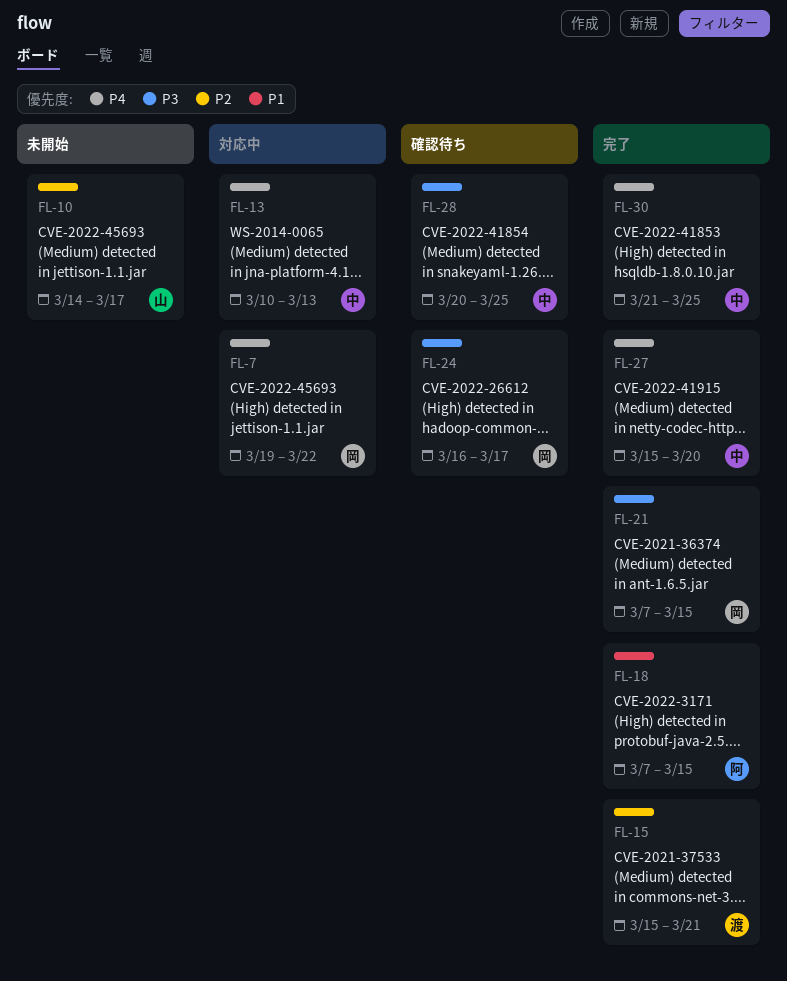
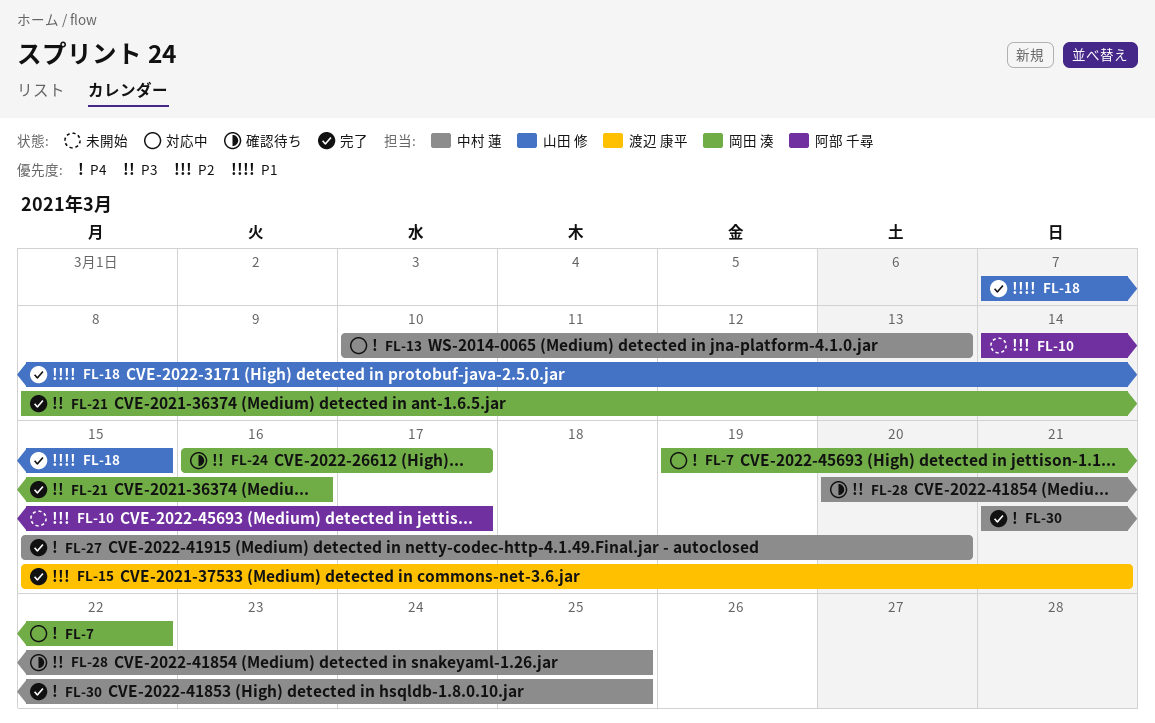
FL-10, owner: 山田 修 -> 阿部 千尋
FL-18, owner: 阿部 千尋 -> 山田 修
FL-21, start: Mar 7 -> Mar 8
FL-21, due: Mar 15 -> Mar 16

